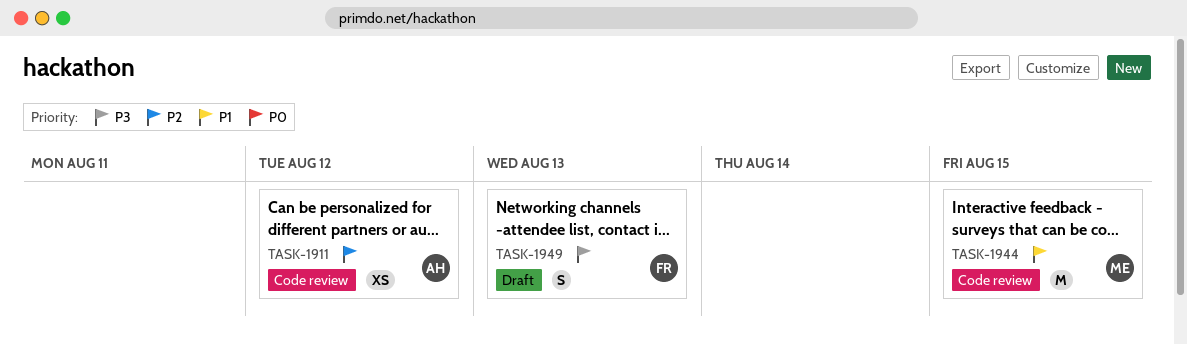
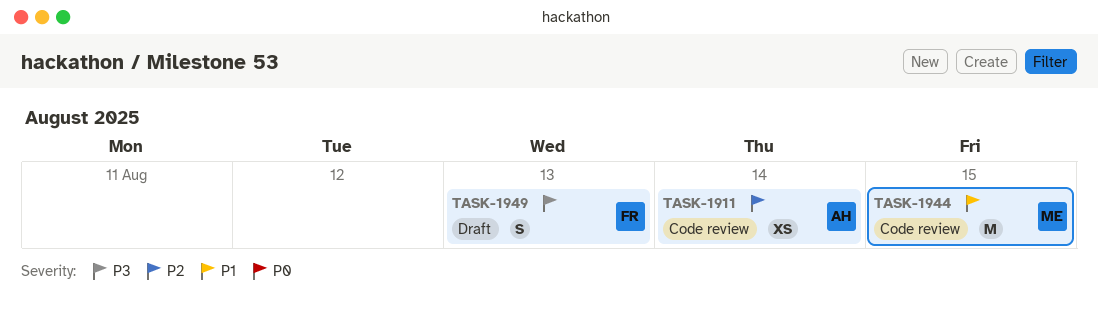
TASK-1911, due: Aug 12 -> Aug 14

